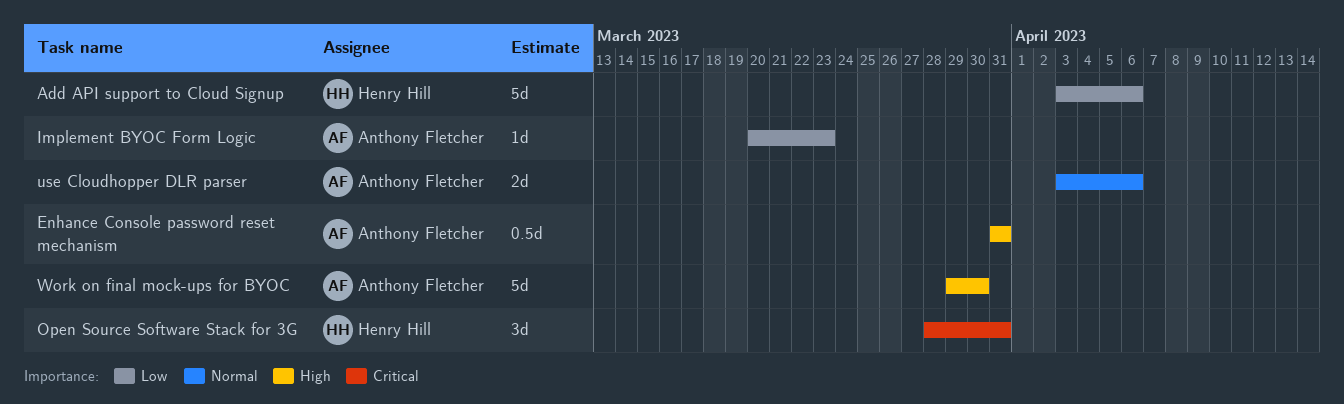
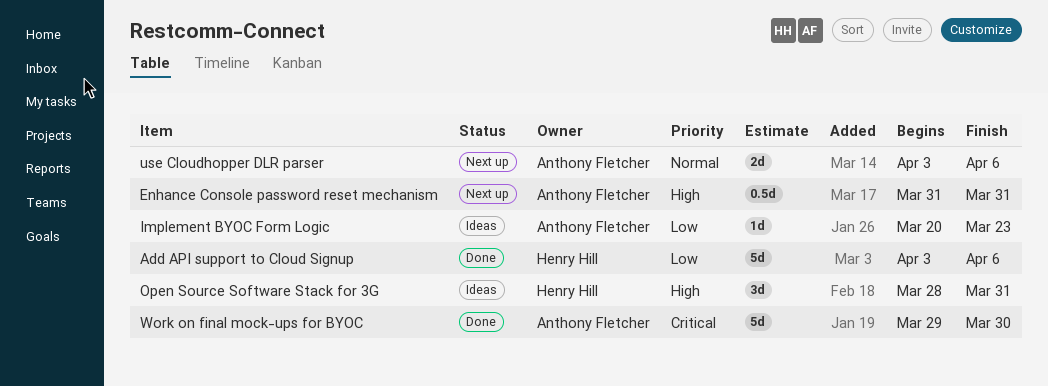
Open Source Software Stack for 3G, priority: Critical -> High
Work on final mock-ups for BYOC, priority: High -> Critical

